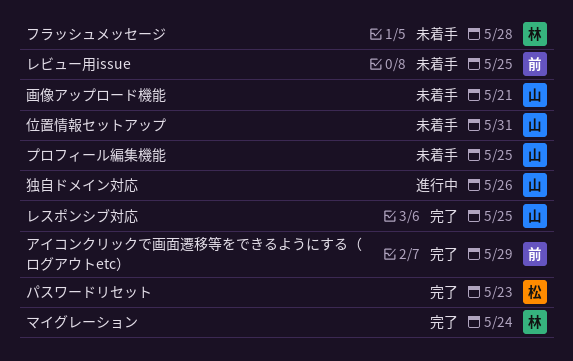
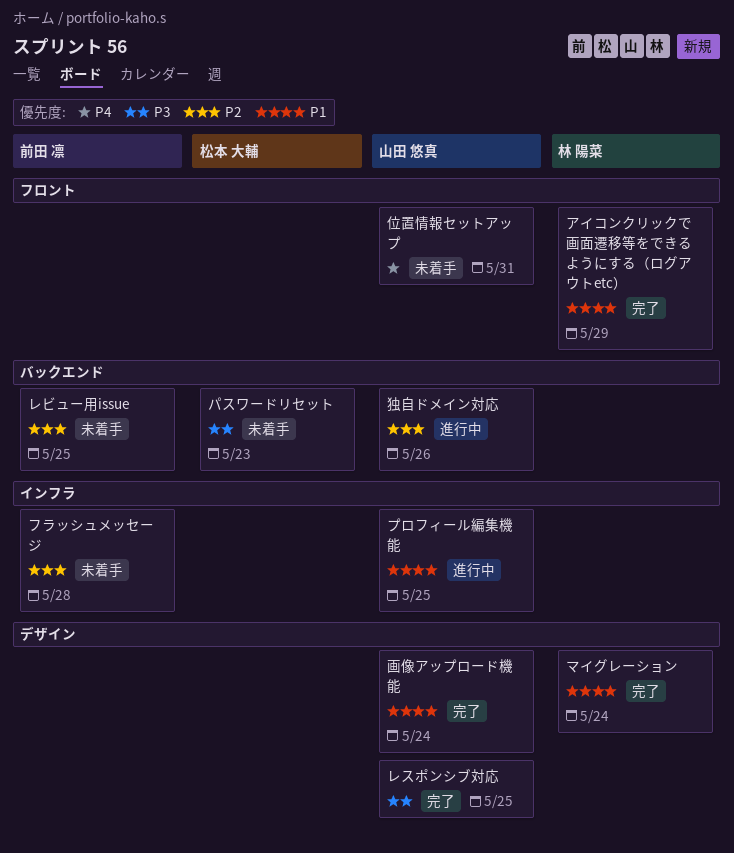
アイコンクリックで画面遷移等をできるようにする（ログアウトetc）, owner: 前田 凛 -> 林 陽菜
パスワードリセット, status: 完了 -> 未着手
フラッシュメッセージ, owner: 林 陽菜 -> 前田 凛
プロフィール編集機能, status: 未着手 -> 進行中
画像アップロード機能, status: 未着手 -> 完了
画像アップロード機能, due: May 21 -> May 24

